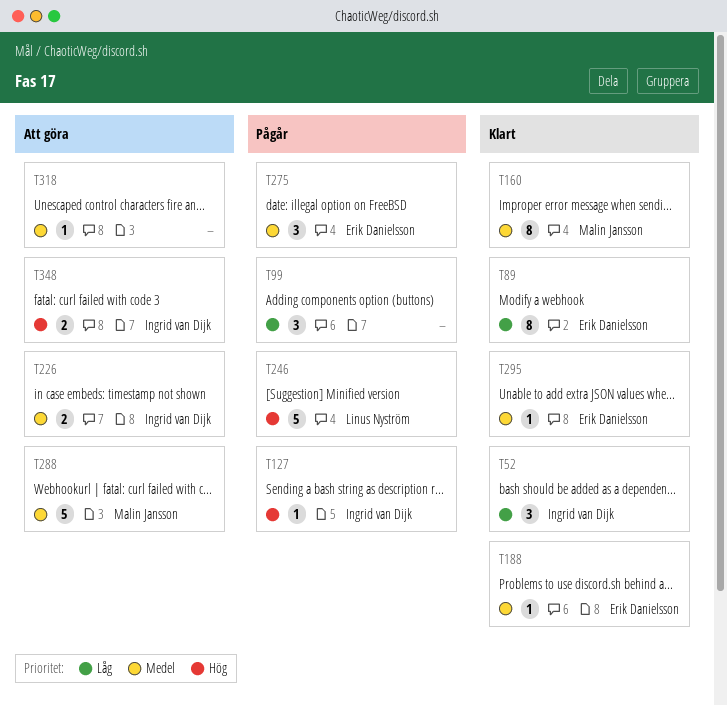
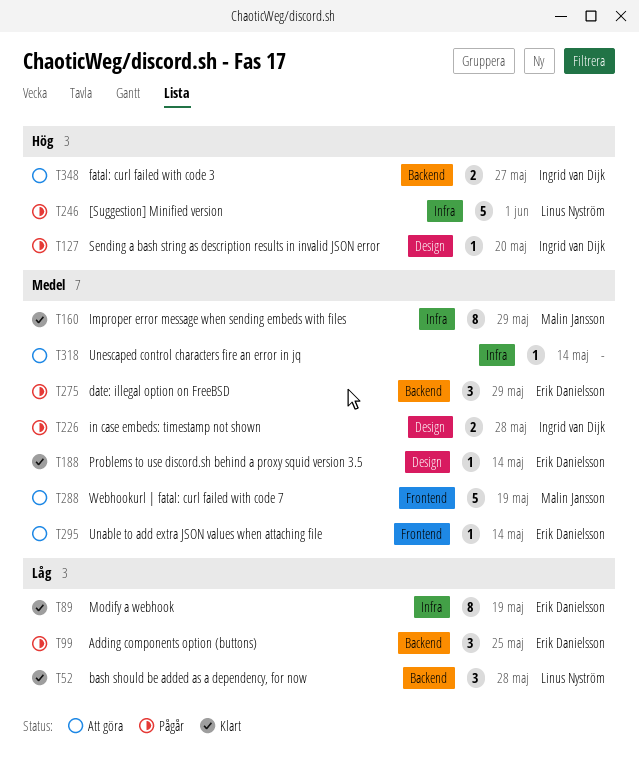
T52, owner: Ingrid van Dijk -> Linus Nyström
T99, owner: none -> Erik Danielsson
T226, status: Att göra -> Pågår
T295, status: Klart -> Att göra

